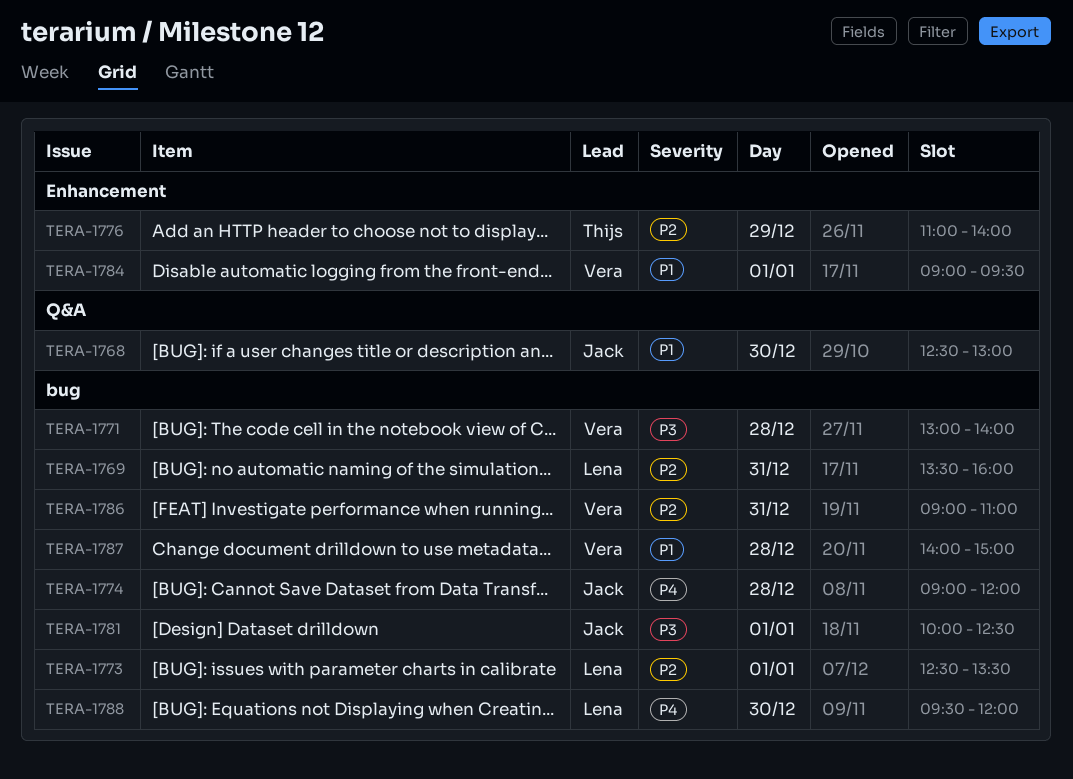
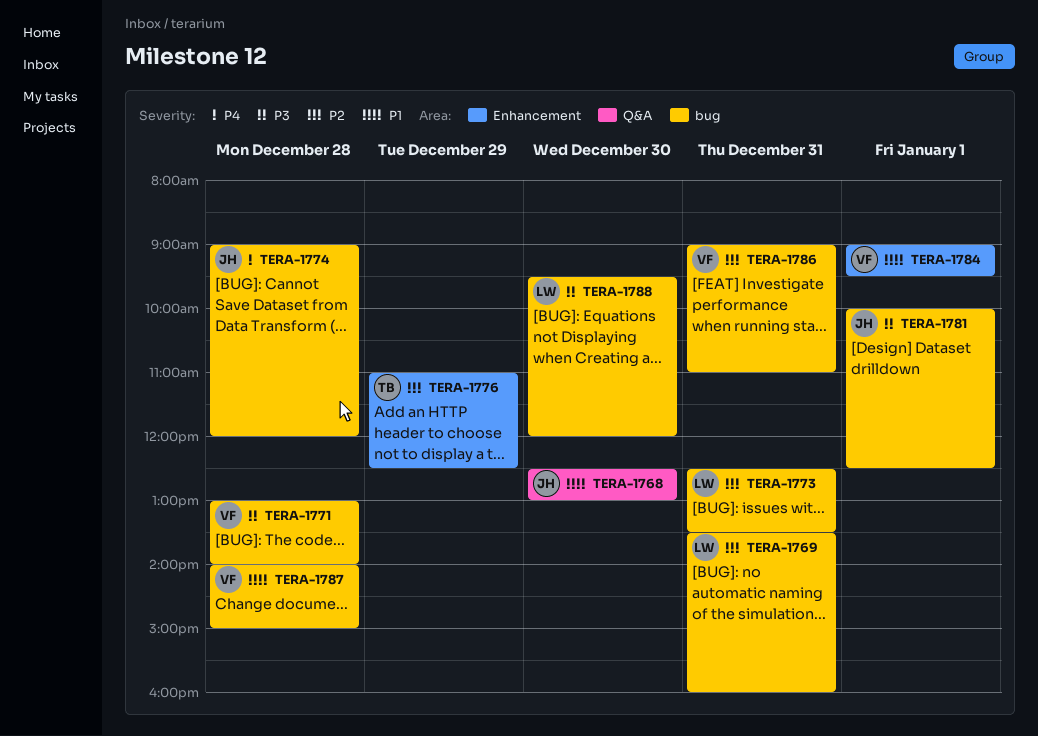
TERA-1773, day: Jan 1 -> Dec 31
TERA-1776, ends: 14:00 -> 12:30
TERA-1788, priority: P4 -> P3

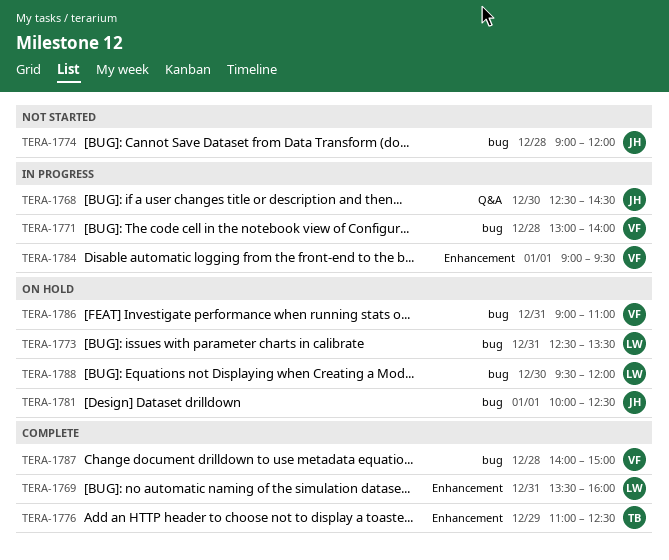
TERA-1768, ends: 13:00 -> 14:30
TERA-1769, label: bug -> Enhancement

